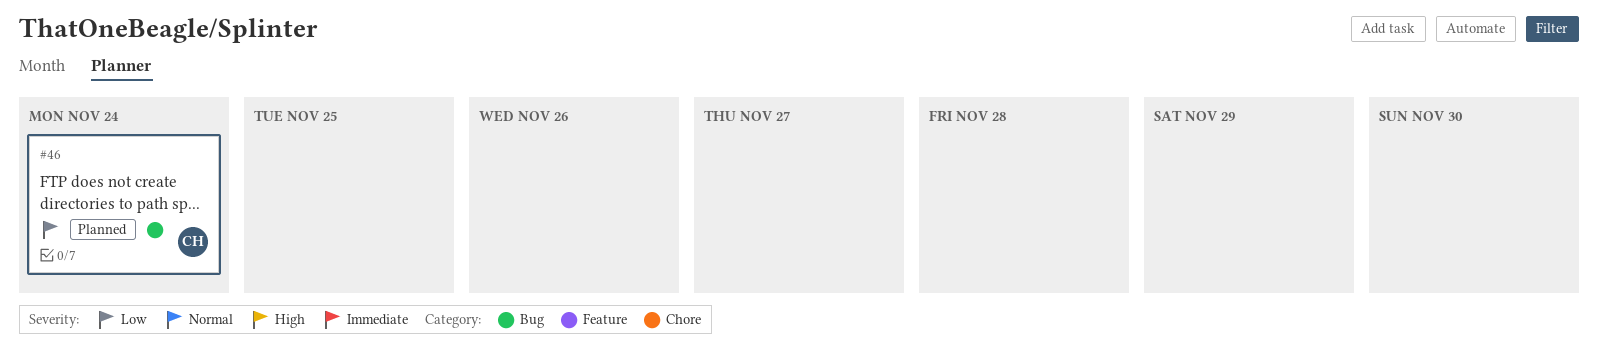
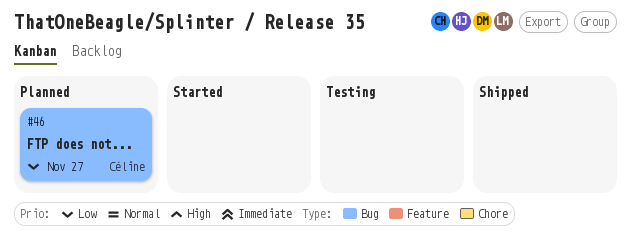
#46, due: Nov 24 -> Nov 27

